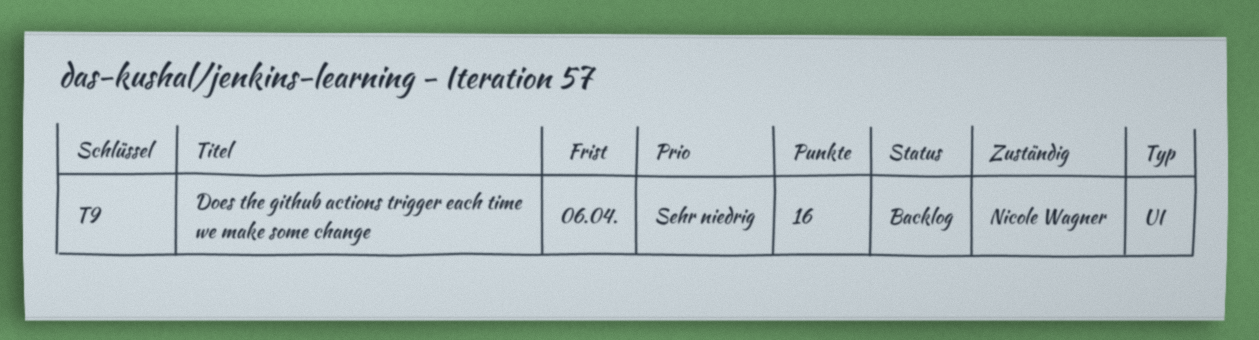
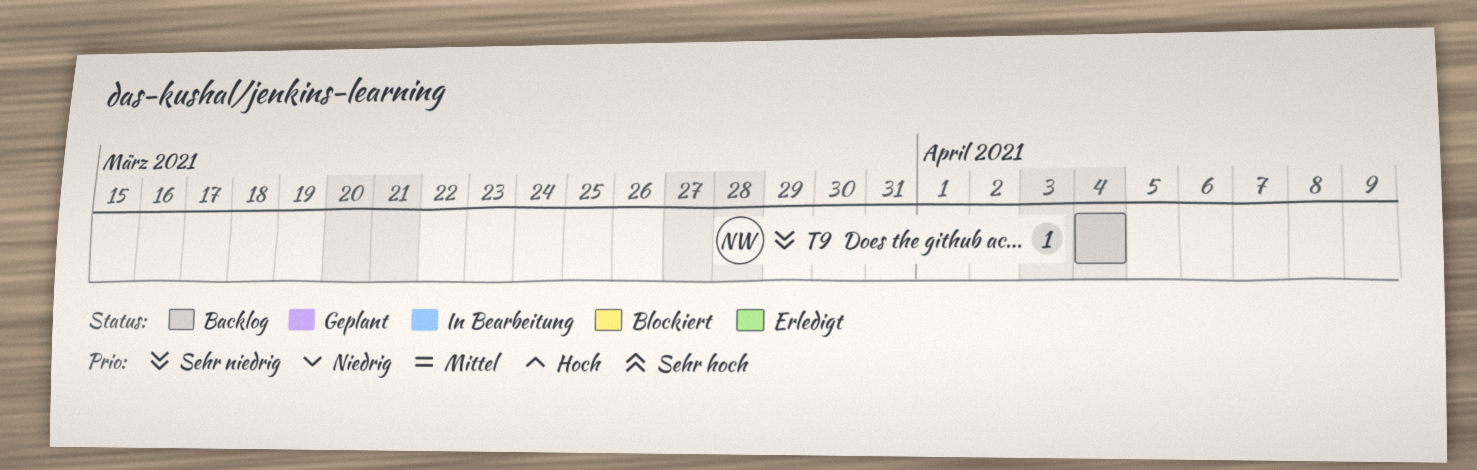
T9, estimate: 16 -> 1
T9, due: Apr 6 -> Apr 4

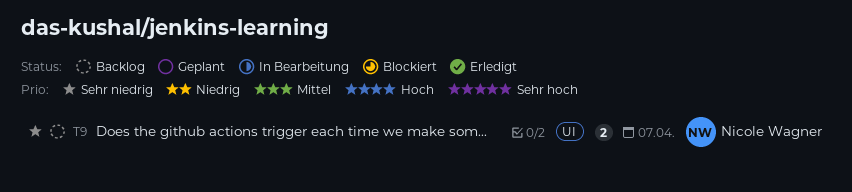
T9, estimate: 1 -> 2
T9, due: Apr 4 -> Apr 7

